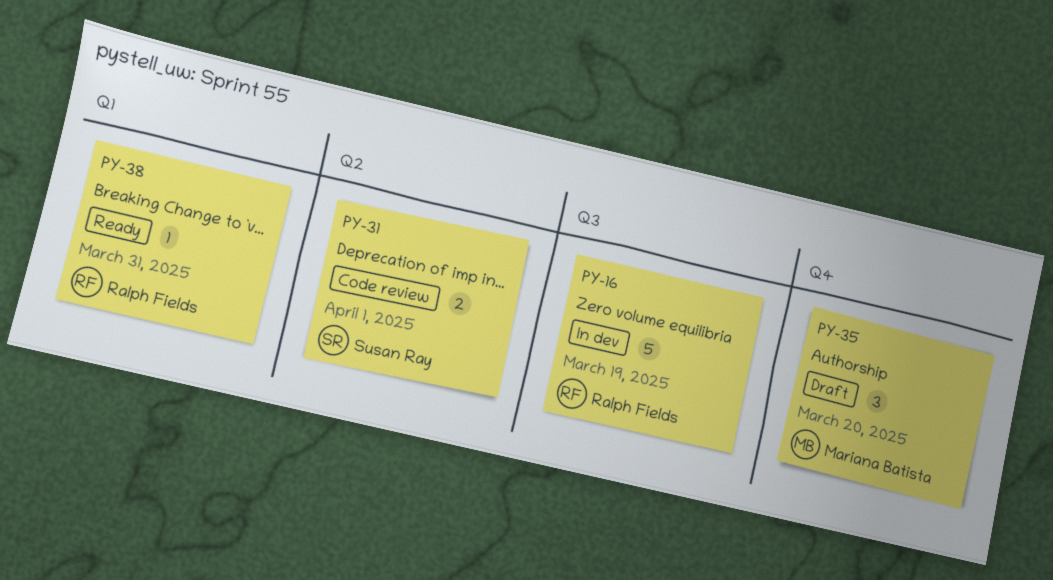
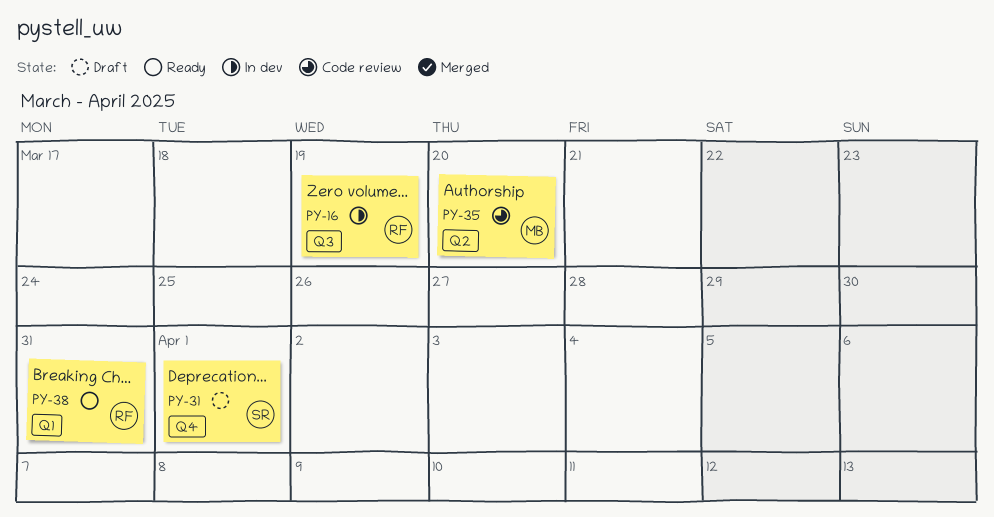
PY-31, status: Code review -> Draft
PY-31, label: Q2 -> Q4
PY-35, status: Draft -> Code review
PY-35, label: Q4 -> Q2

